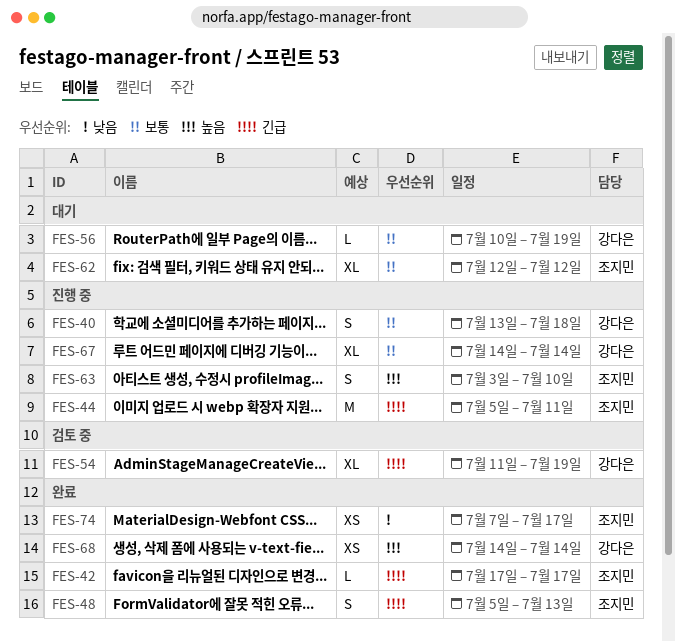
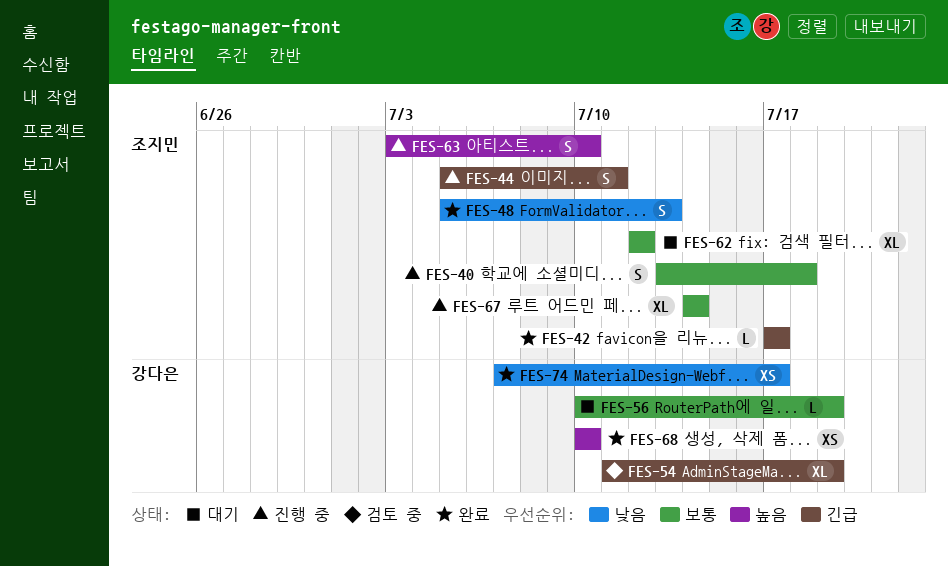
FES-40, owner: 강다은 -> 조지민
FES-44, estimate: M -> S
FES-48, priority: 긴급 -> 낮음
FES-67, owner: 강다은 -> 조지민
FES-68, start: Jul 14 -> Jul 10
FES-68, due: Jul 14 -> Jul 10
FES-74, owner: 조지민 -> 강다은

